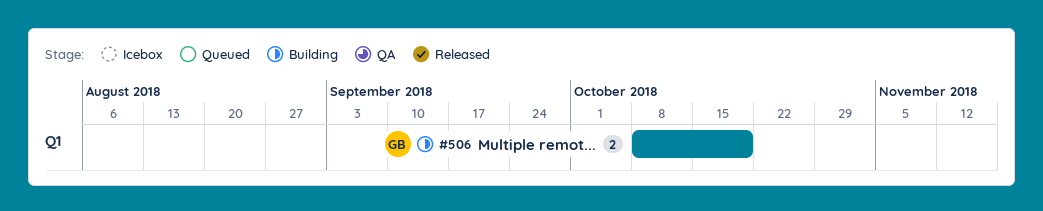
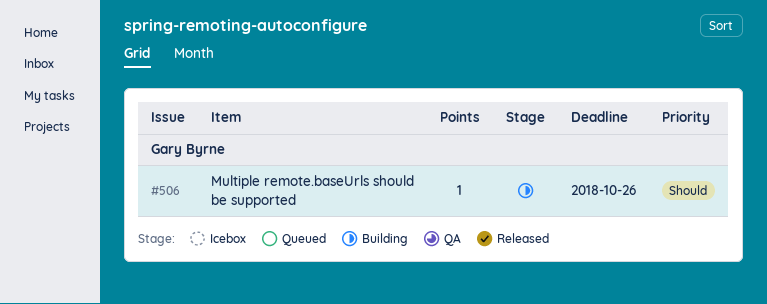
#506, estimate: 2 -> 1
#506, due: Oct 19 -> Oct 26

